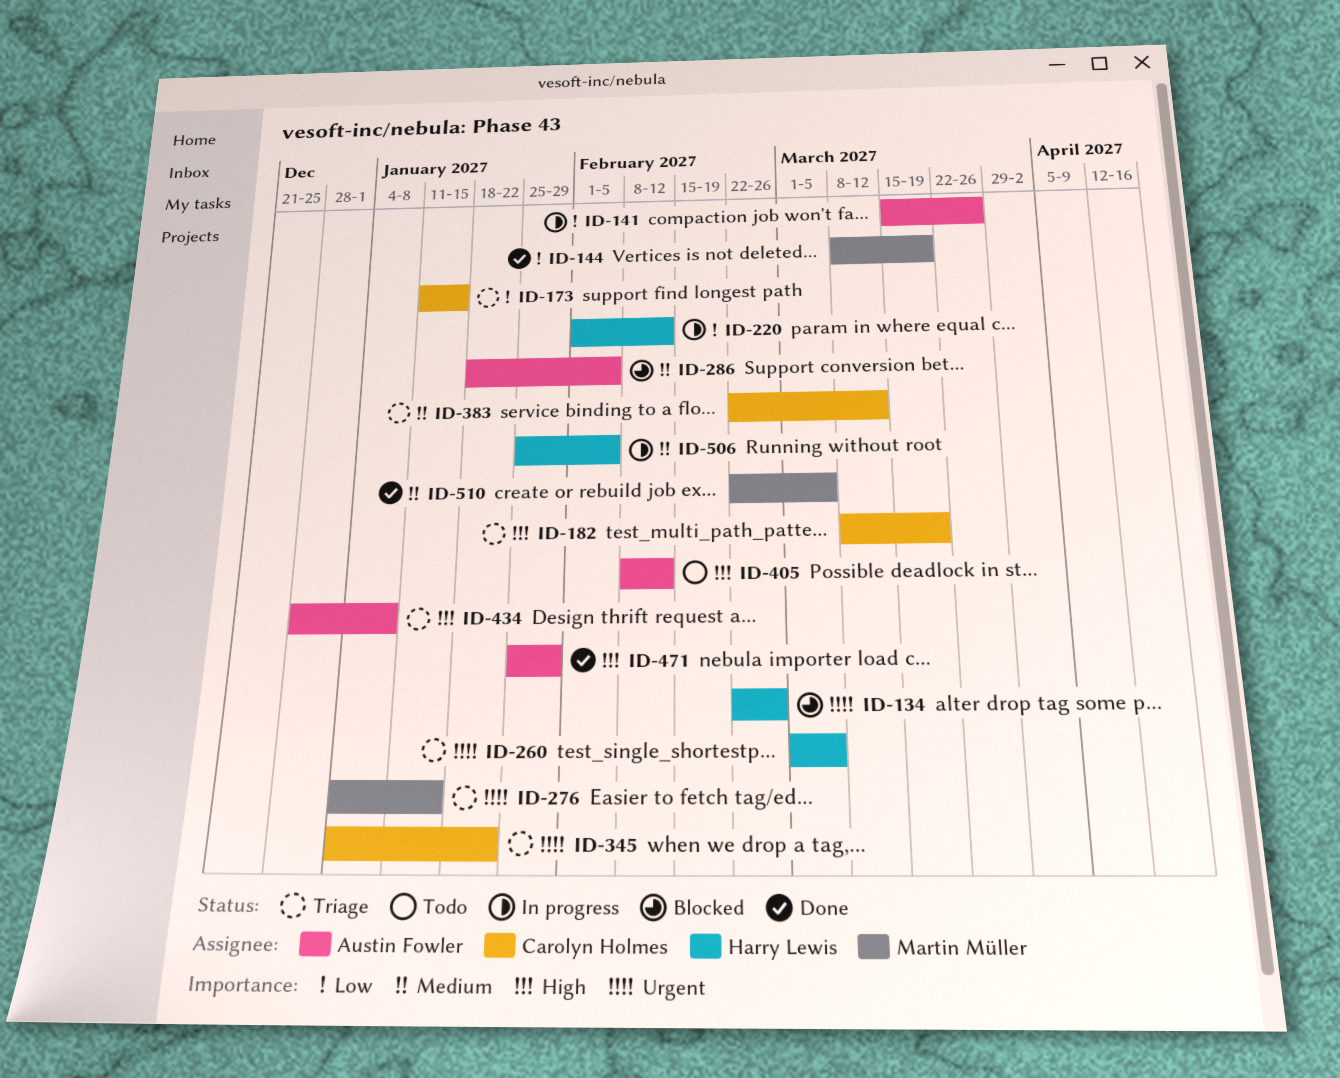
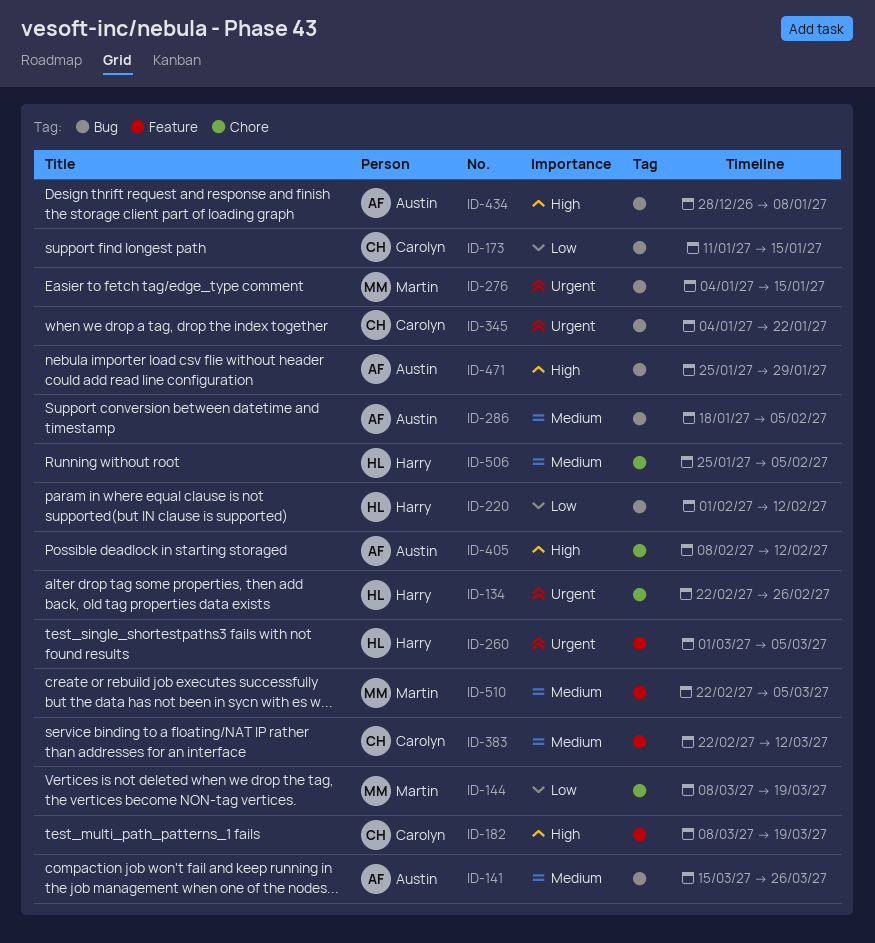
ID-141, priority: Low -> Medium

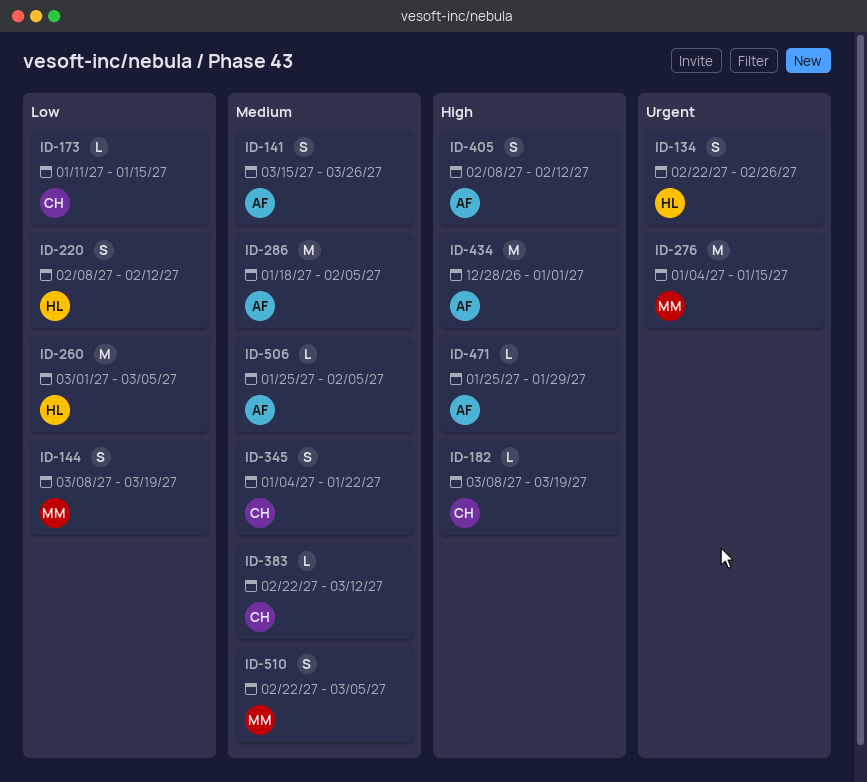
ID-220, start: Feb 1 -> Feb 8
ID-260, priority: Urgent -> Low
ID-345, priority: Urgent -> Medium
ID-434, due: Jan 8 -> Jan 1
ID-506, owner: Harry -> Austin

